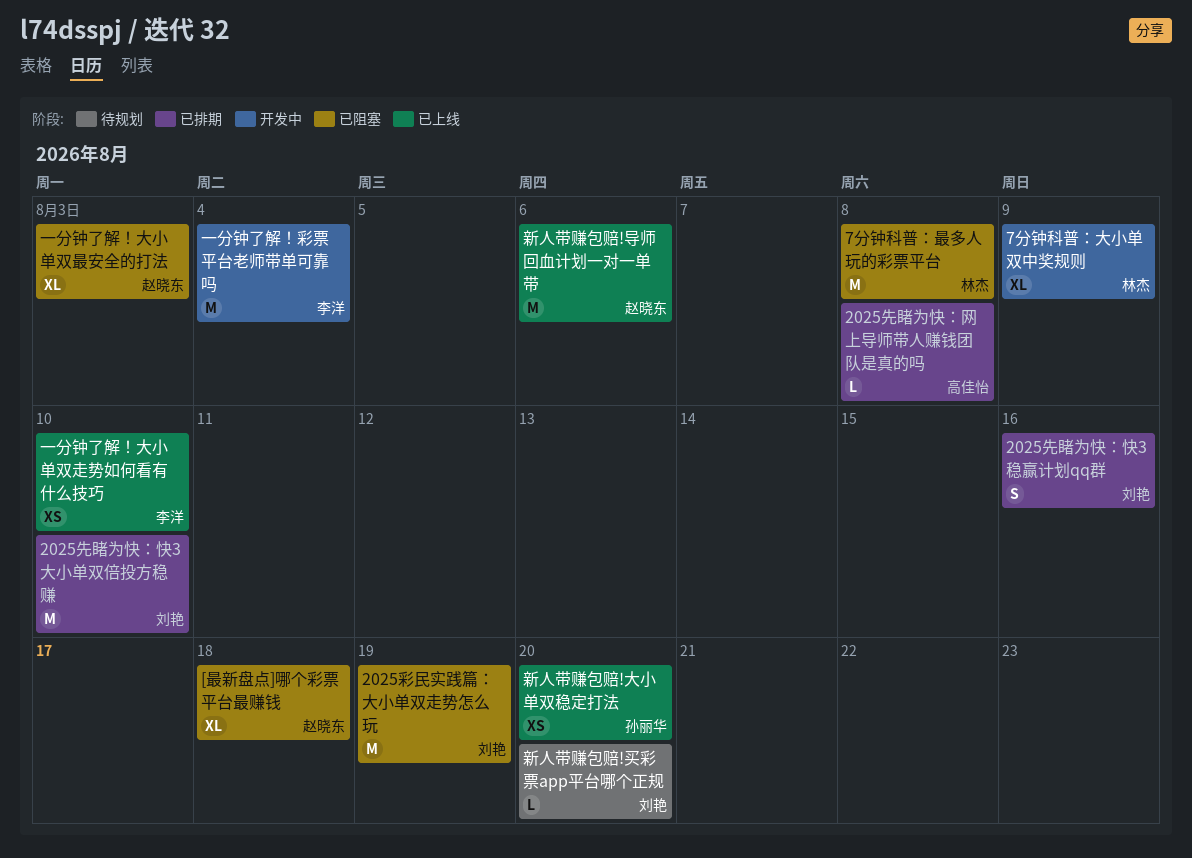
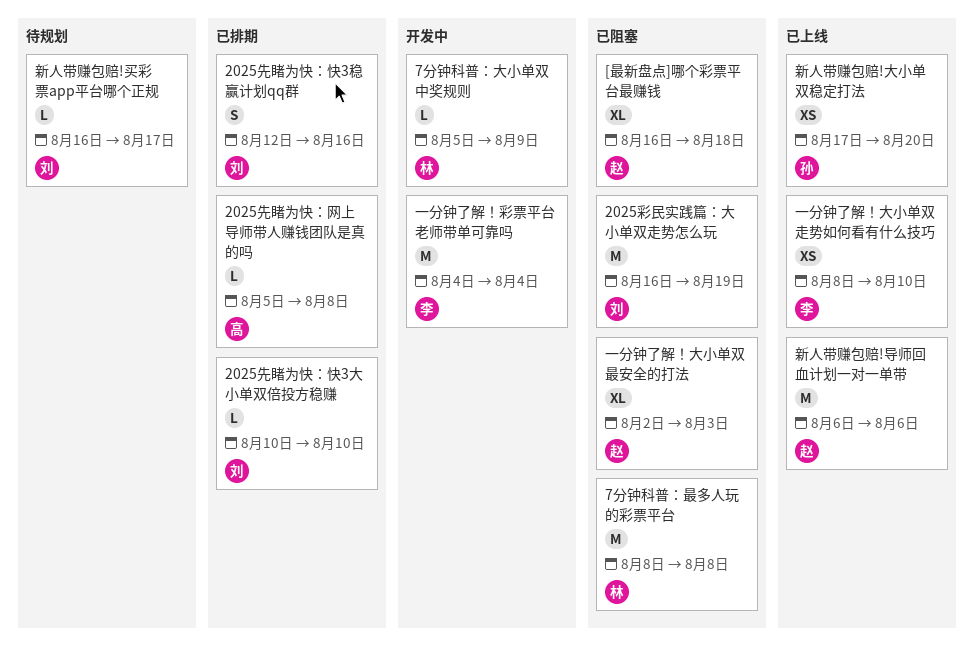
2025先睹为快：快3大小单双倍投方稳赚, estimate: M -> L
7分钟科普：大小单双中奖规则, estimate: XL -> L
新人带赚包赔!买彩票app平台哪个正规, due: Aug 20 -> Aug 17

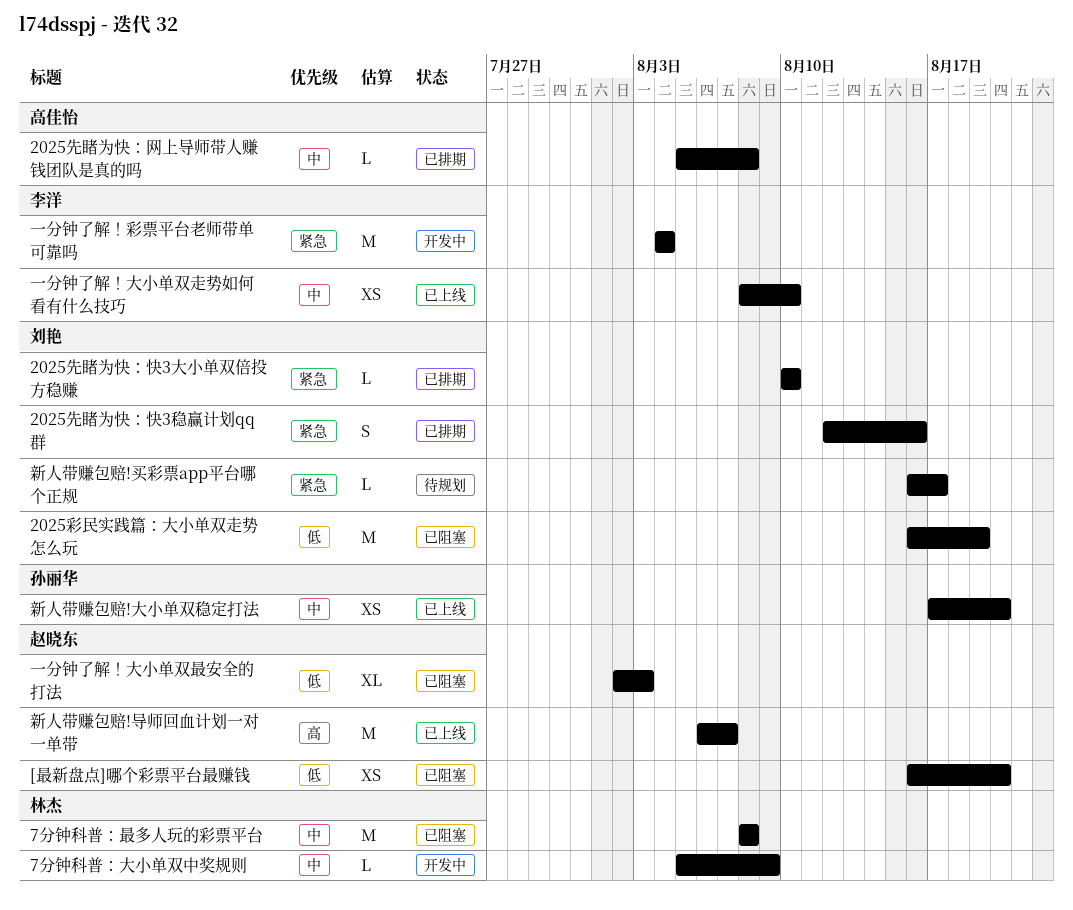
[最新盘点]哪个彩票平台最赚钱, estimate: XL -> XS
[最新盘点]哪个彩票平台最赚钱, due: Aug 18 -> Aug 20
新人带赚包赔!导师回血计划一对一单带, due: Aug 6 -> Aug 7

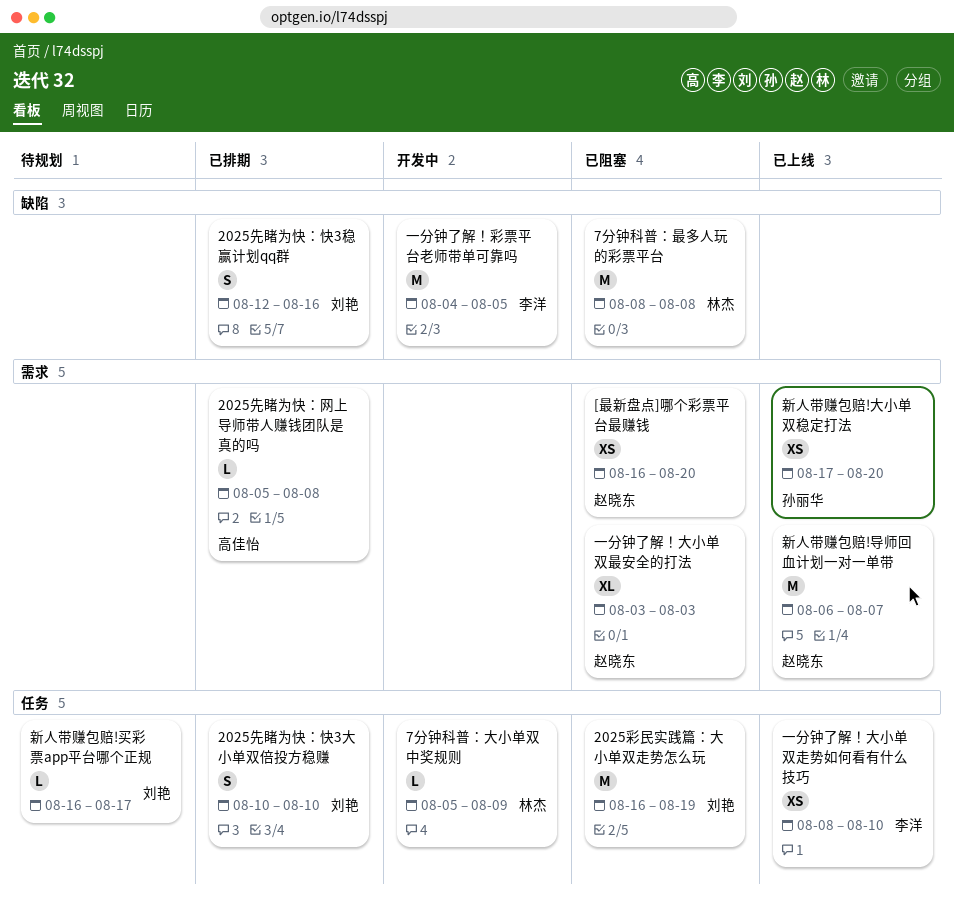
2025先睹为快：快3大小单双倍投方稳赚, estimate: L -> S
一分钟了解！大小单双最安全的打法, start: Aug 2 -> Aug 3
一分钟了解！彩票平台老师带单可靠吗, due: Aug 4 -> Aug 5

